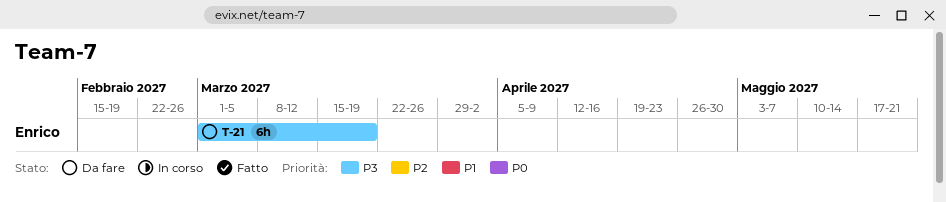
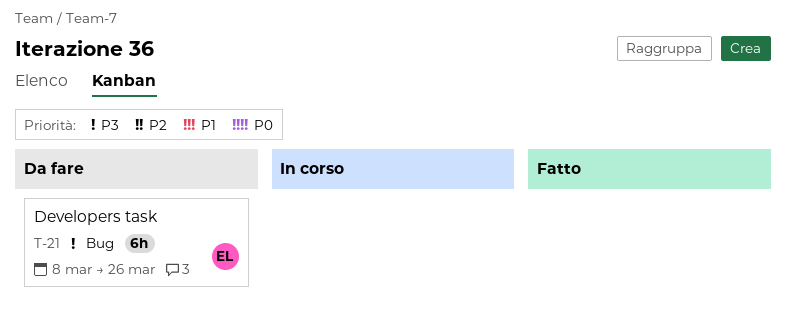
T-21, start: Mar 1 -> Mar 8
T-21, due: Mar 19 -> Mar 26

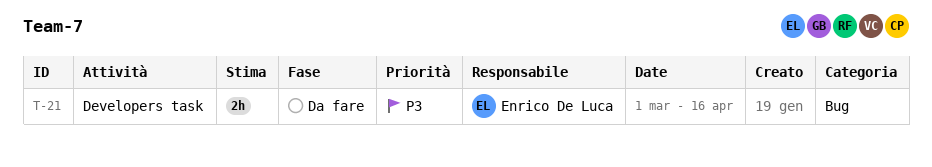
T-21, estimate: 6h -> 2h
T-21, start: Mar 8 -> Mar 1
T-21, due: Mar 26 -> Apr 16

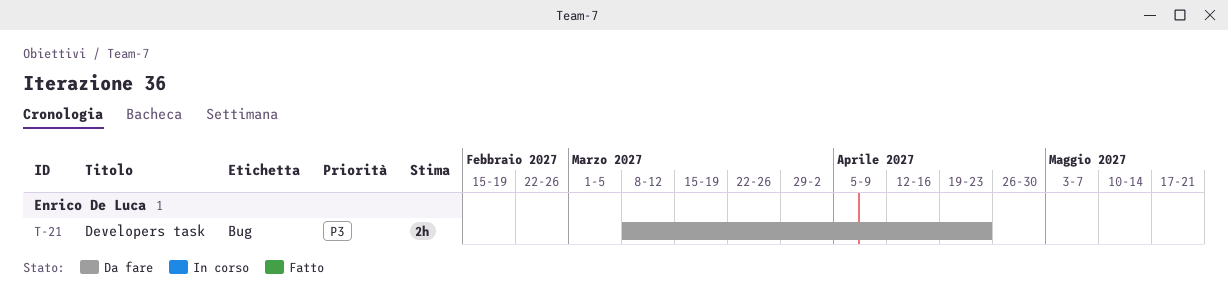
T-21, start: Mar 1 -> Mar 8
T-21, due: Apr 16 -> Apr 23

